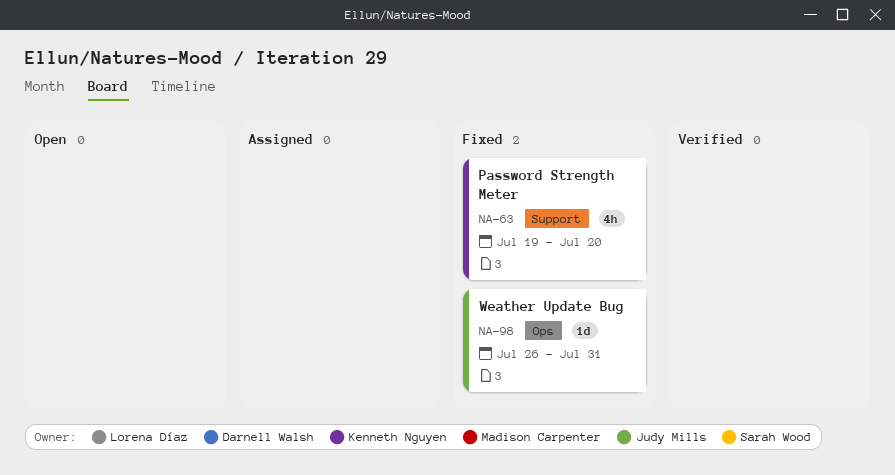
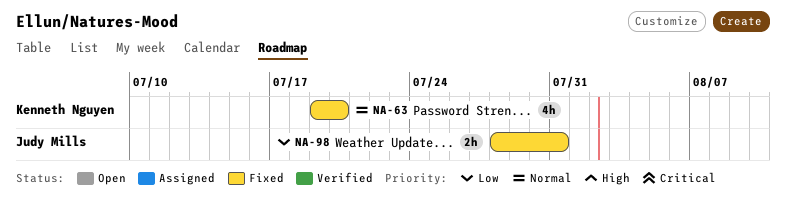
NA-98, estimate: 1d -> 2h
NA-98, start: Jul 26 -> Jul 28

